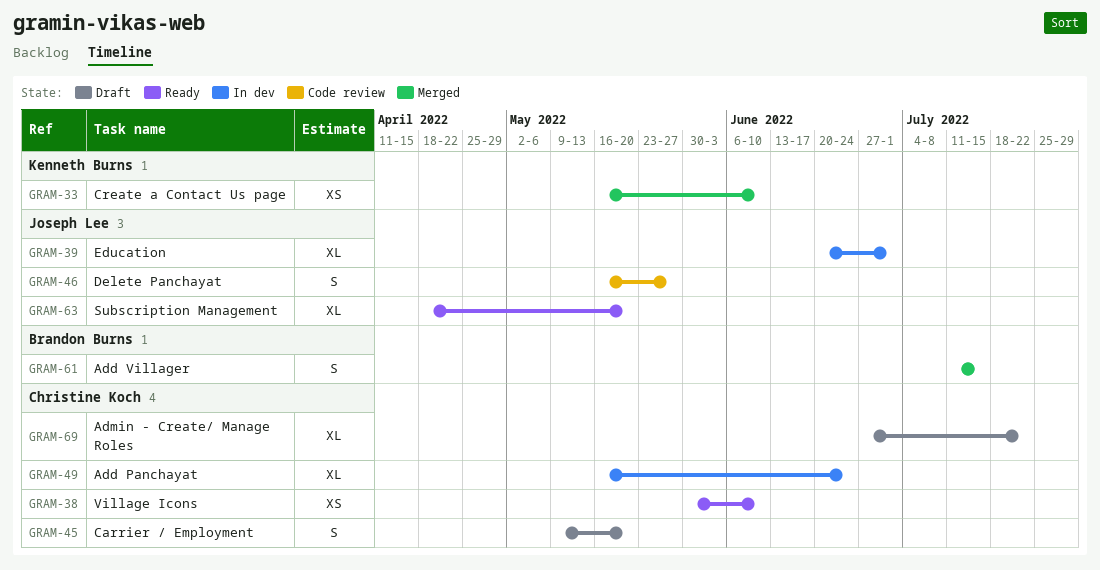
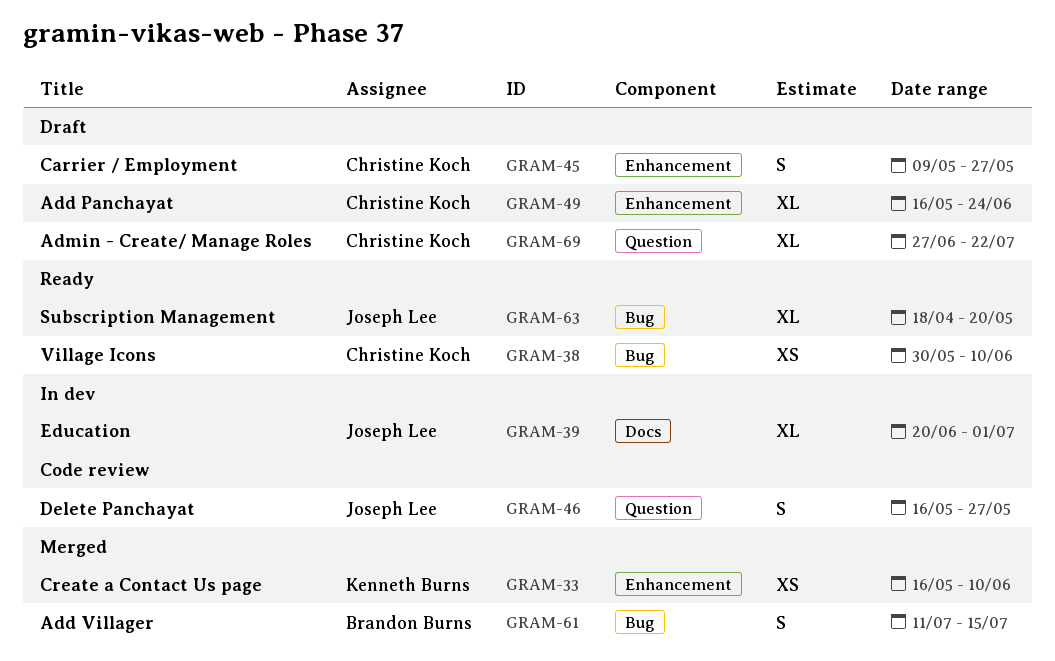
GRAM-45, due: May 20 -> May 27
GRAM-49, status: In dev -> Draft

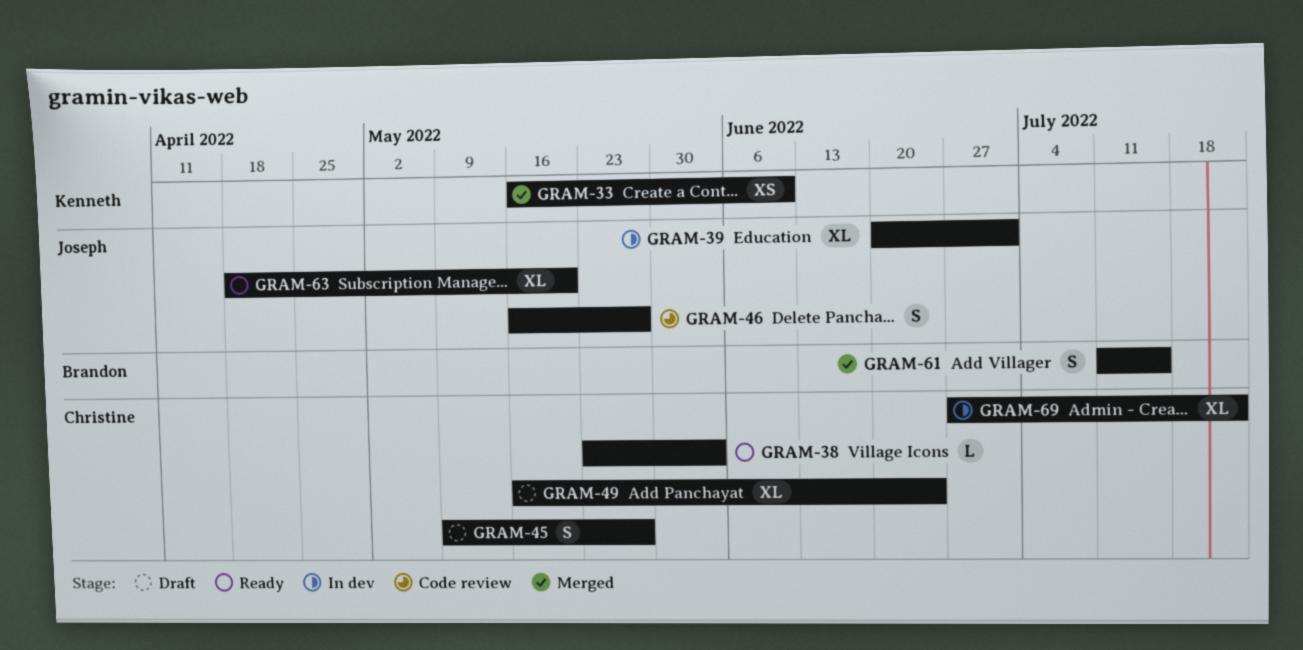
GRAM-38, estimate: XS -> L
GRAM-38, start: May 30 -> May 23
GRAM-38, due: Jun 10 -> Jun 3
GRAM-69, status: Draft -> In dev

